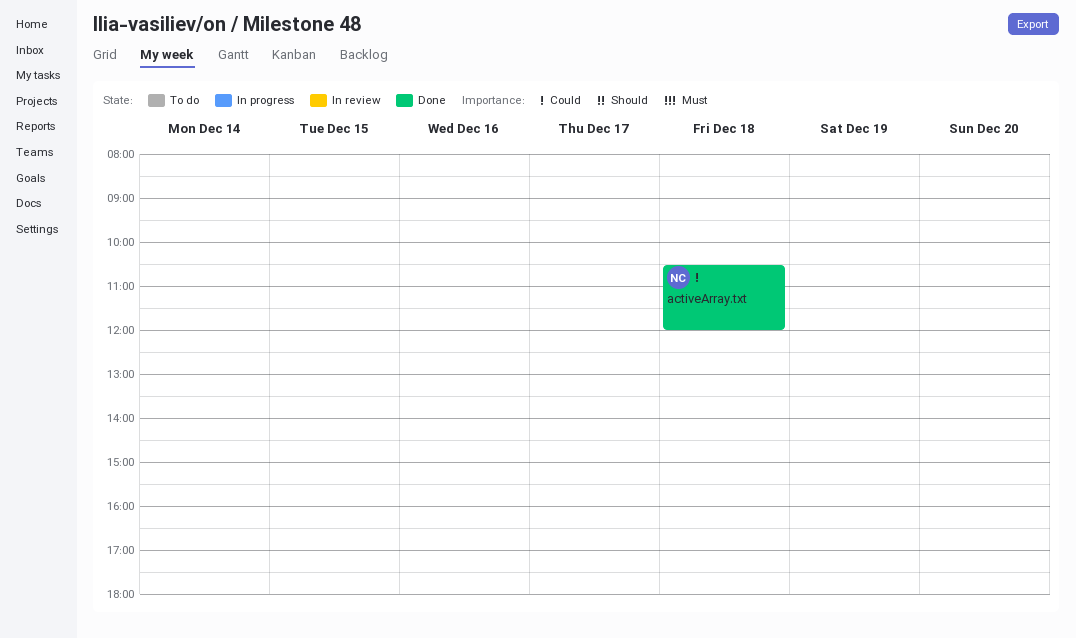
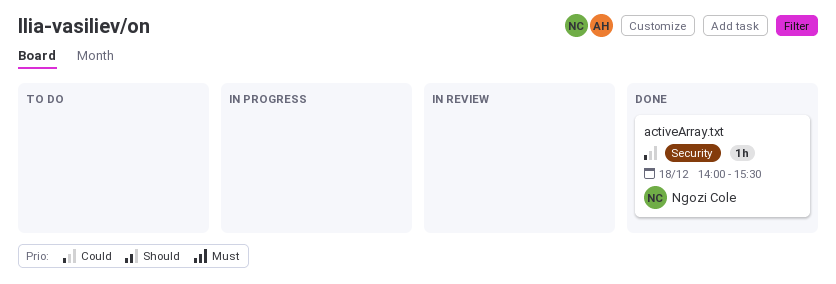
activeArray.txt, begins: 10:30 -> 14:00
activeArray.txt, ends: 12:00 -> 15:30

